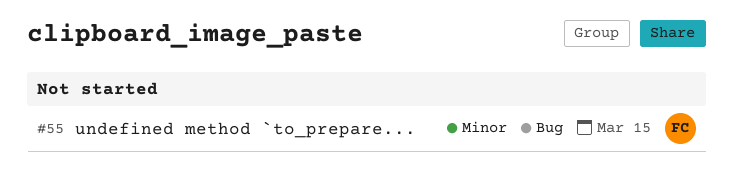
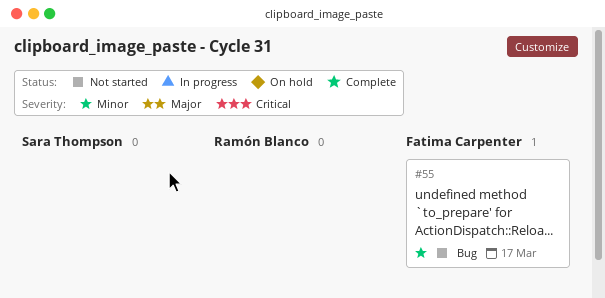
#55, due: Mar 15 -> Mar 17

